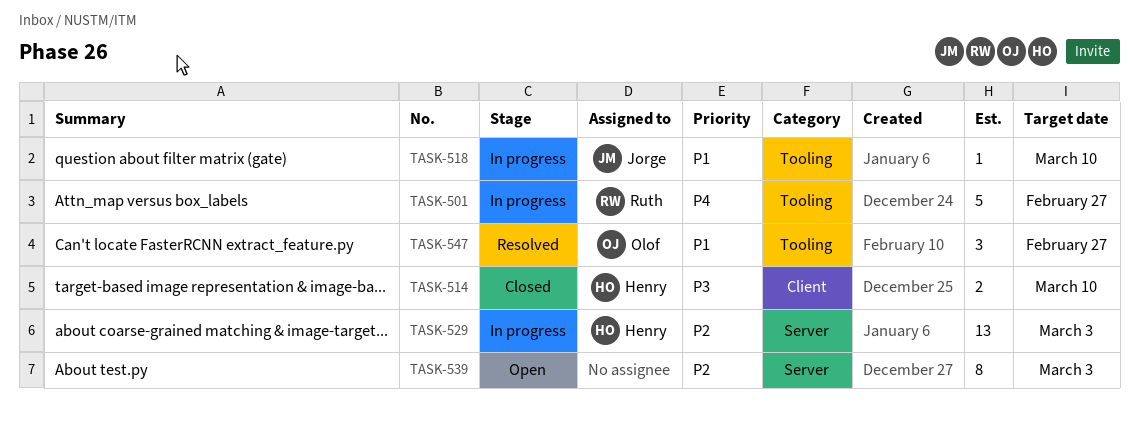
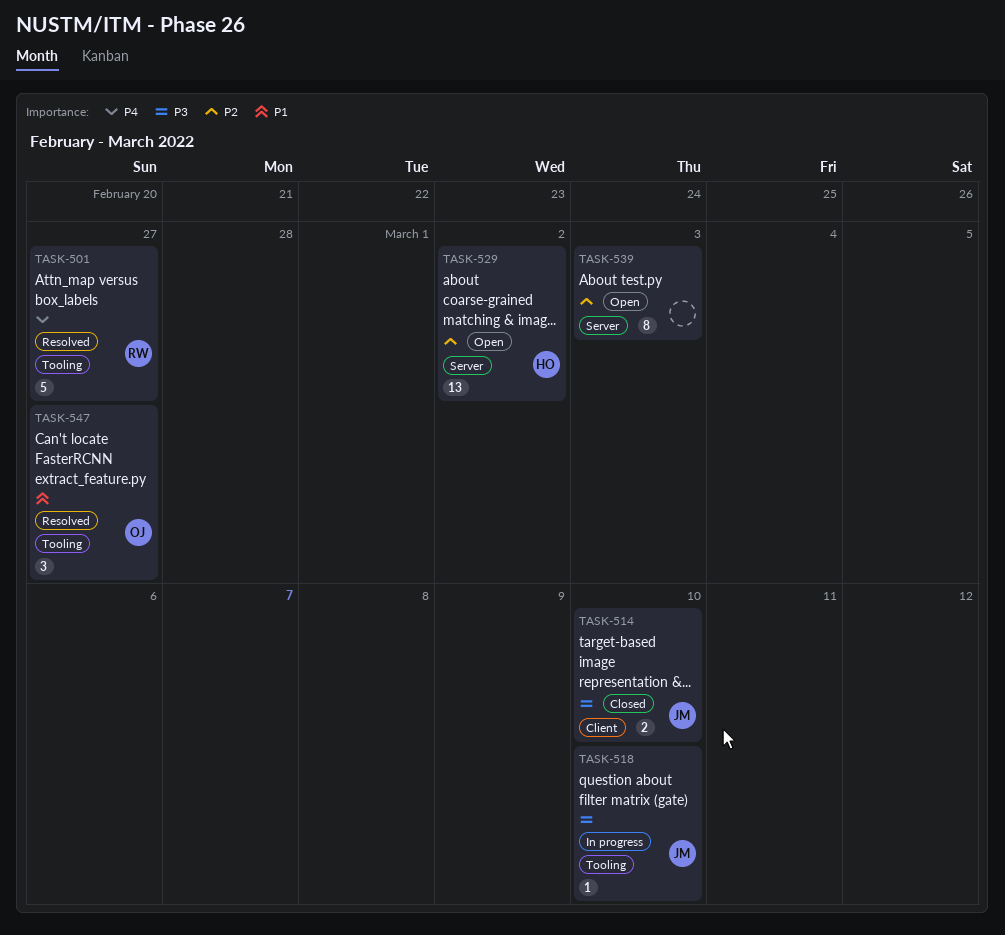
TASK-501, status: In progress -> Resolved
TASK-514, owner: Henry -> Jorge
TASK-518, priority: P1 -> P3
TASK-529, status: In progress -> Open
TASK-529, due: Mar 3 -> Mar 2

